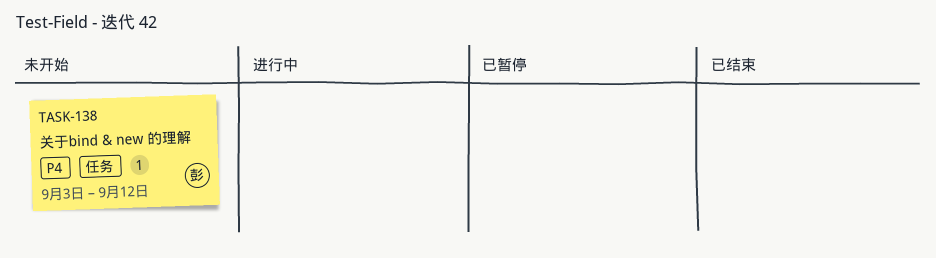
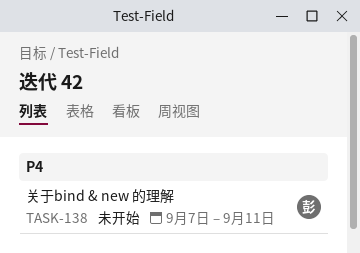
TASK-138, start: Sep 3 -> Sep 7
TASK-138, due: Sep 12 -> Sep 11

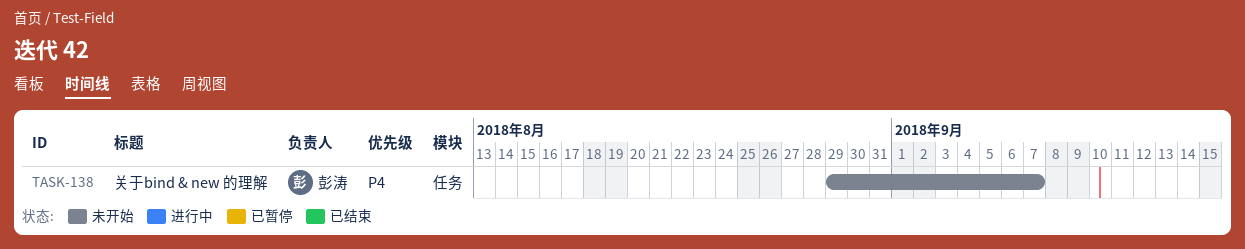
TASK-138, start: Sep 7 -> Aug 29
TASK-138, due: Sep 11 -> Sep 7

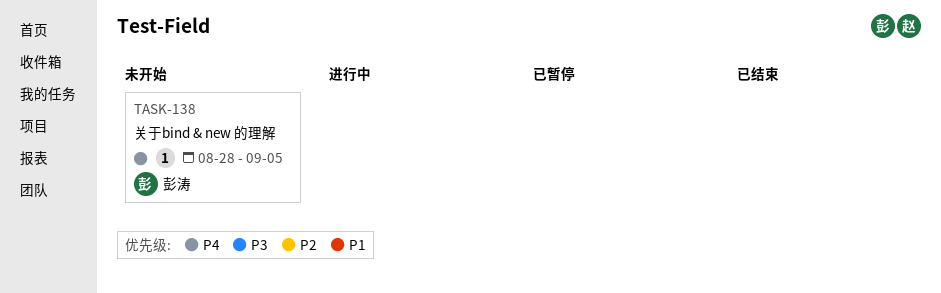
TASK-138, start: Aug 29 -> Aug 28
TASK-138, due: Sep 7 -> Sep 5

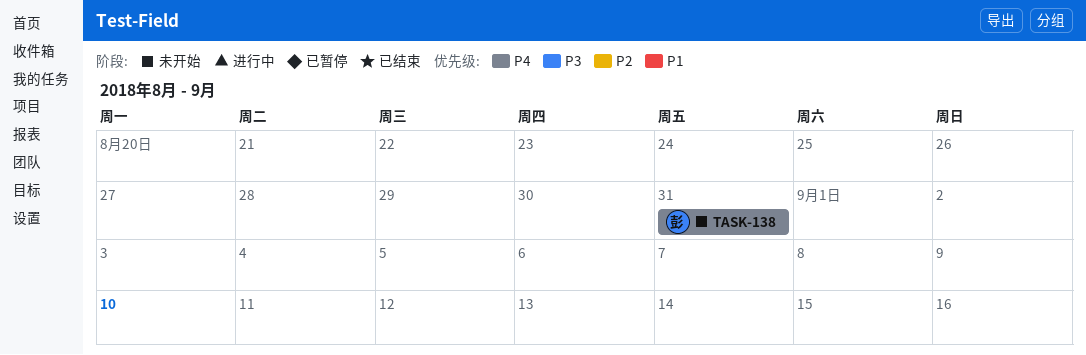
TASK-138, start: Aug 28 -> Aug 31
TASK-138, due: Sep 5 -> Aug 31

